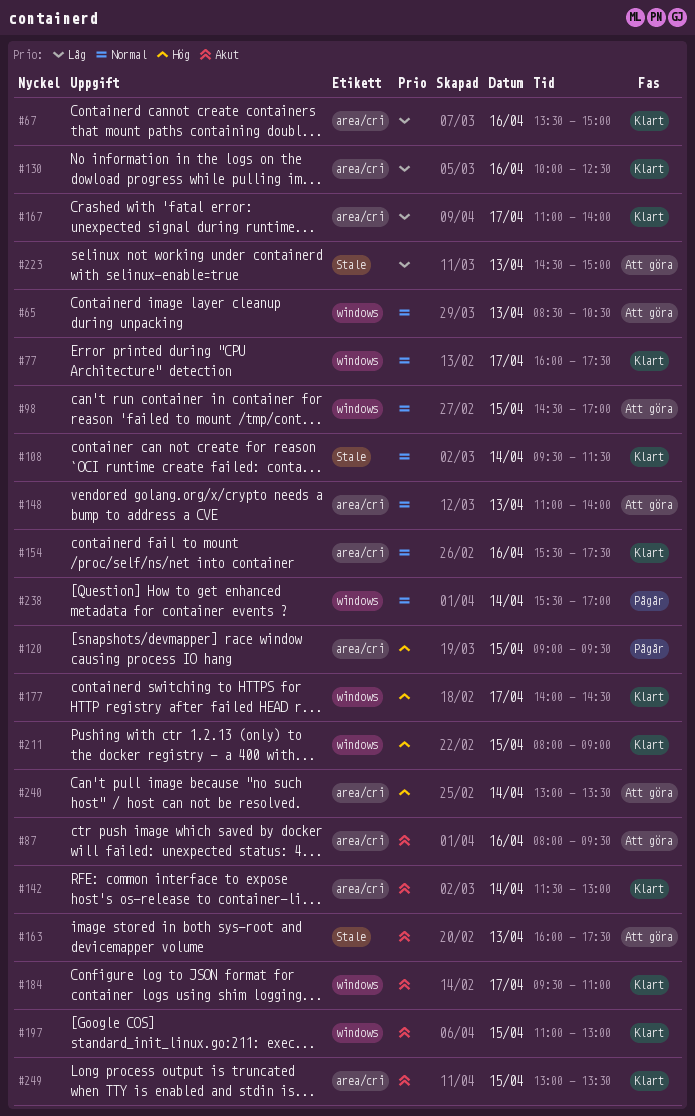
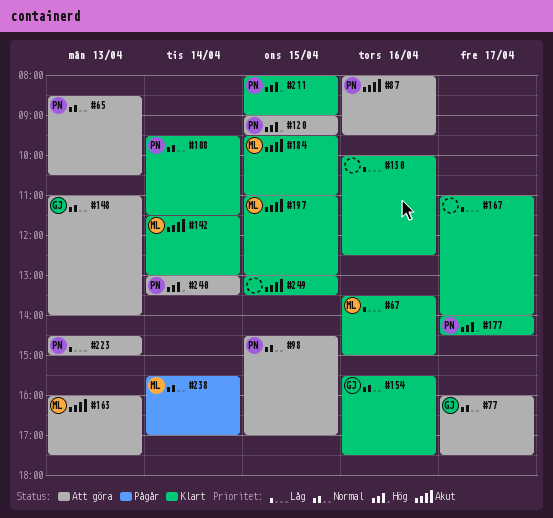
#77, status: Klart -> Att göra
#120, status: Pågår -> Att göra
#184, day: Apr 17 -> Apr 15

